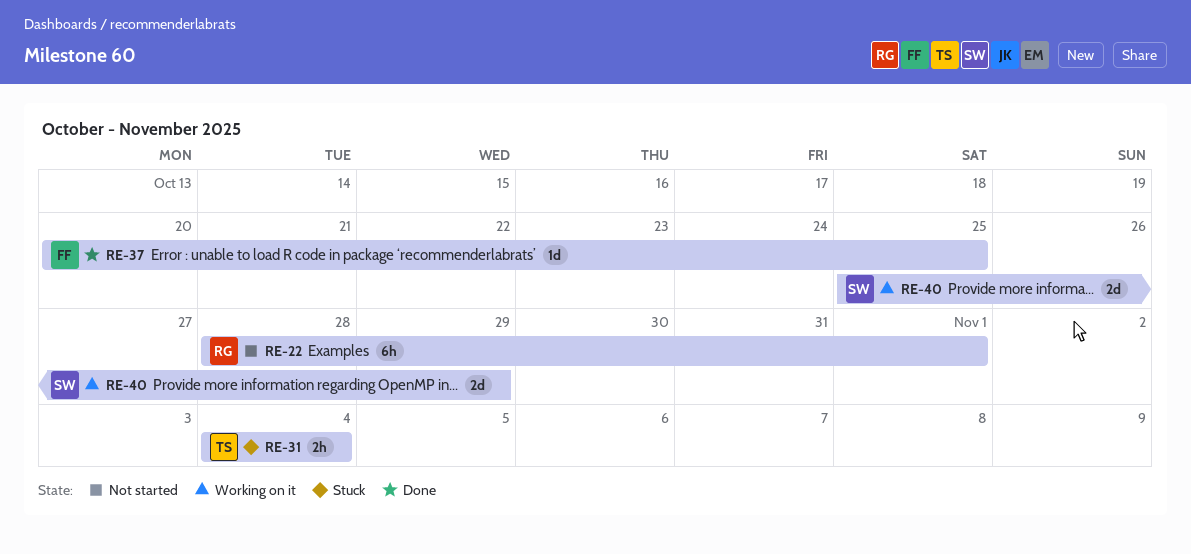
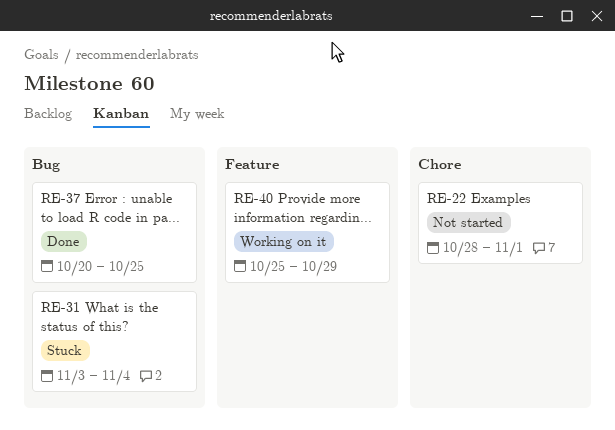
RE-31, start: Nov 4 -> Nov 3

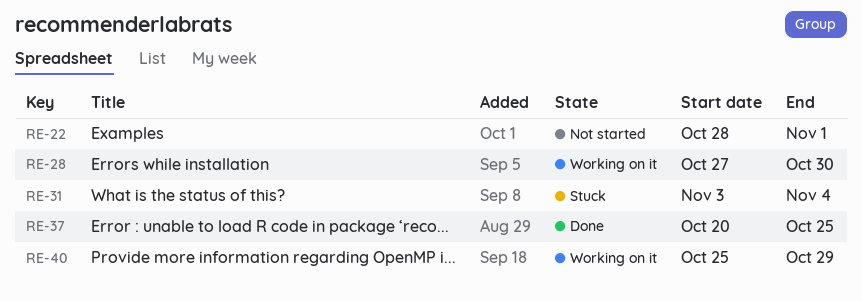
RE-28: none -> present

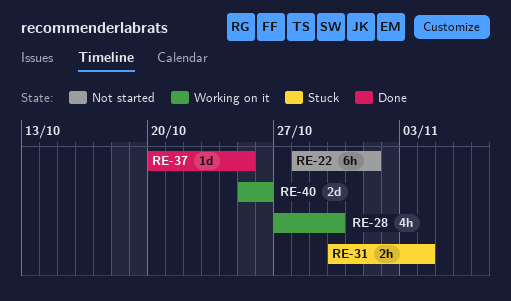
RE-31, start: Nov 3 -> Oct 30
RE-40, due: Oct 29 -> Oct 26

